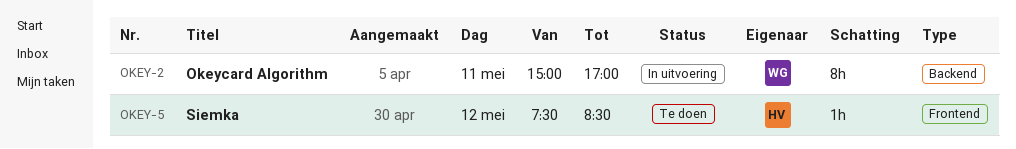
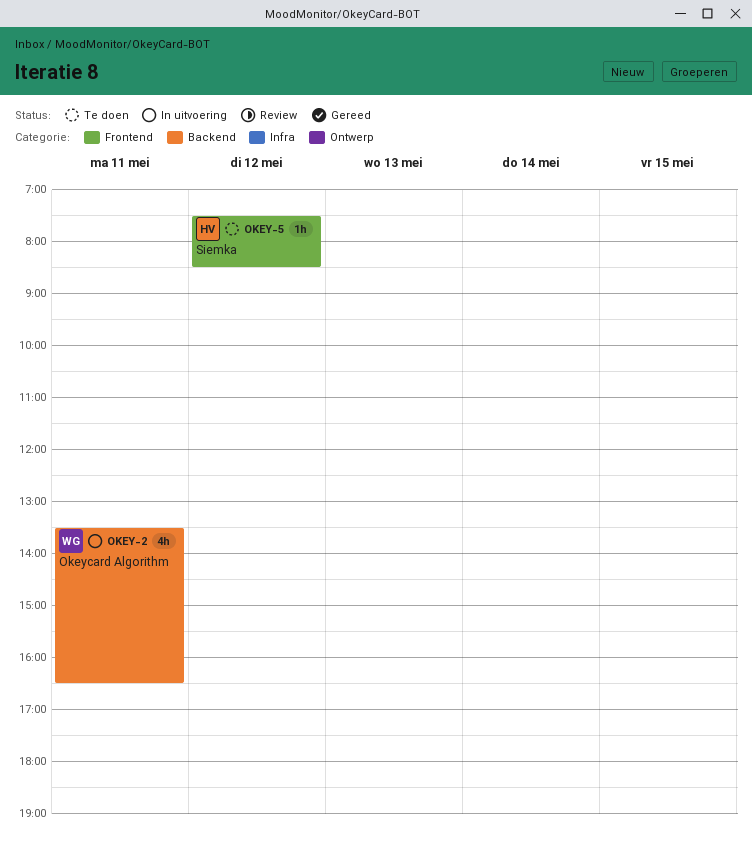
OKEY-2, estimate: 8h -> 4h
OKEY-2, begins: 15:00 -> 13:30
OKEY-2, ends: 17:00 -> 16:30

